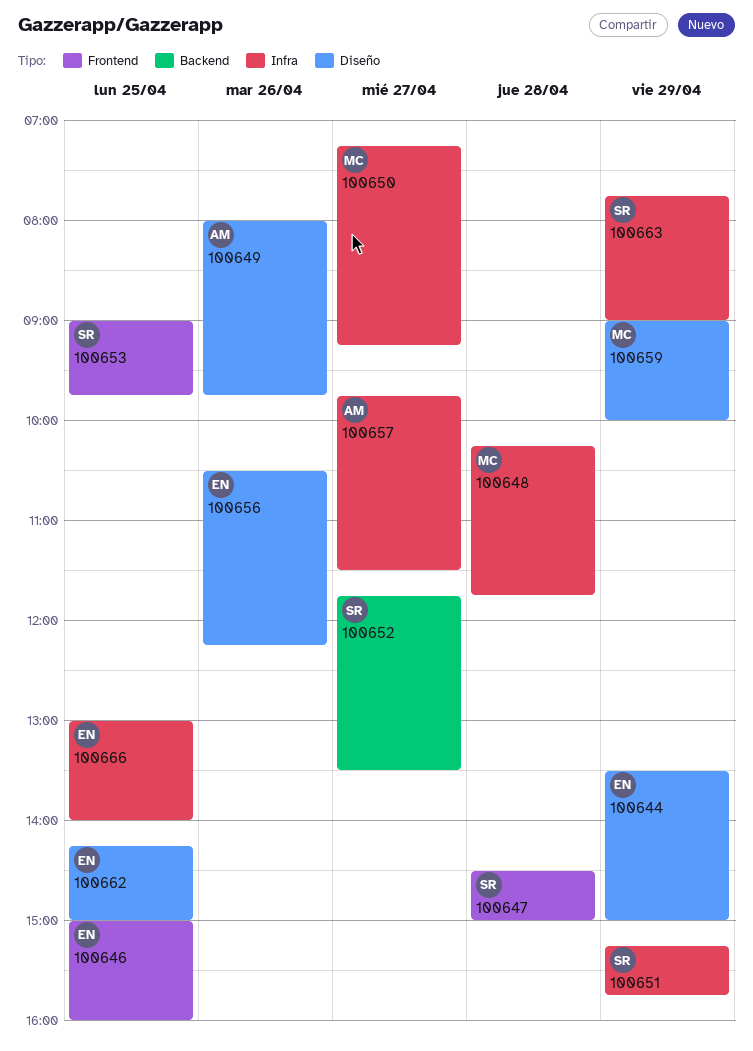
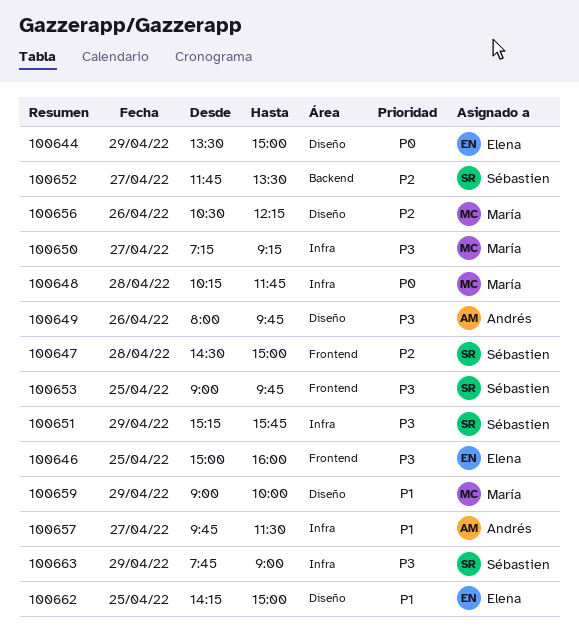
100656, owner: Elena -> María
100666: present -> none

